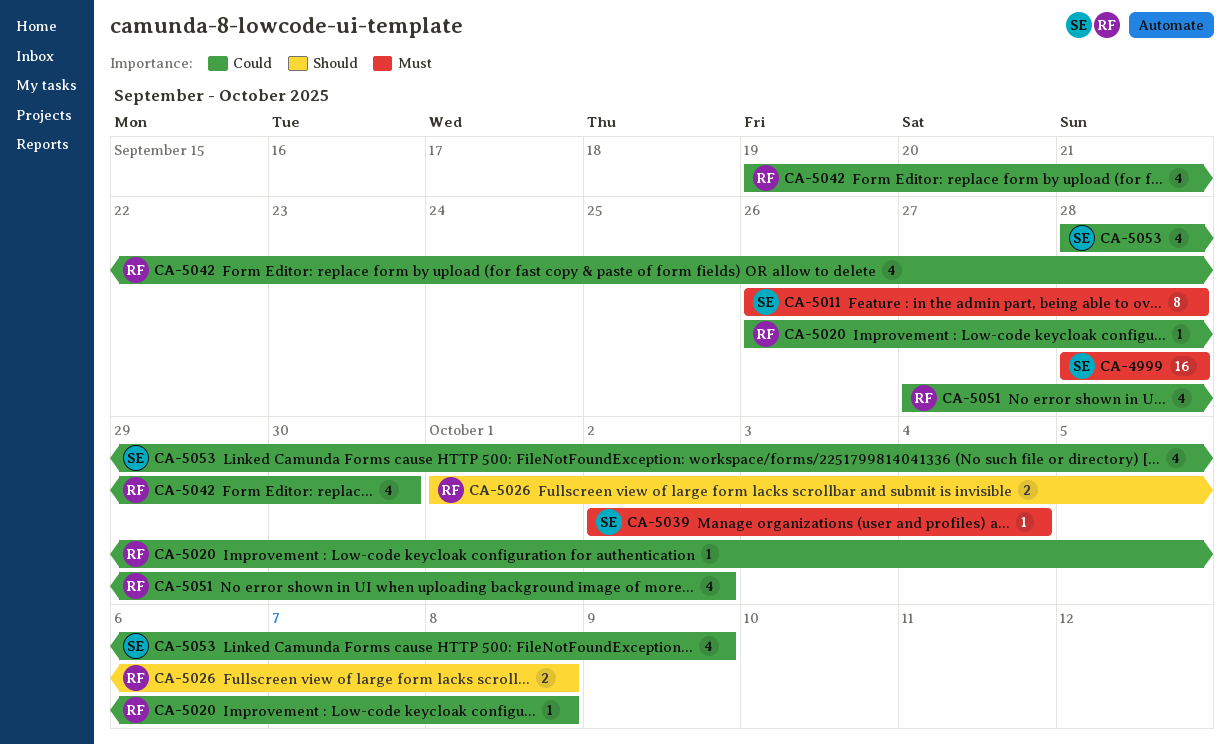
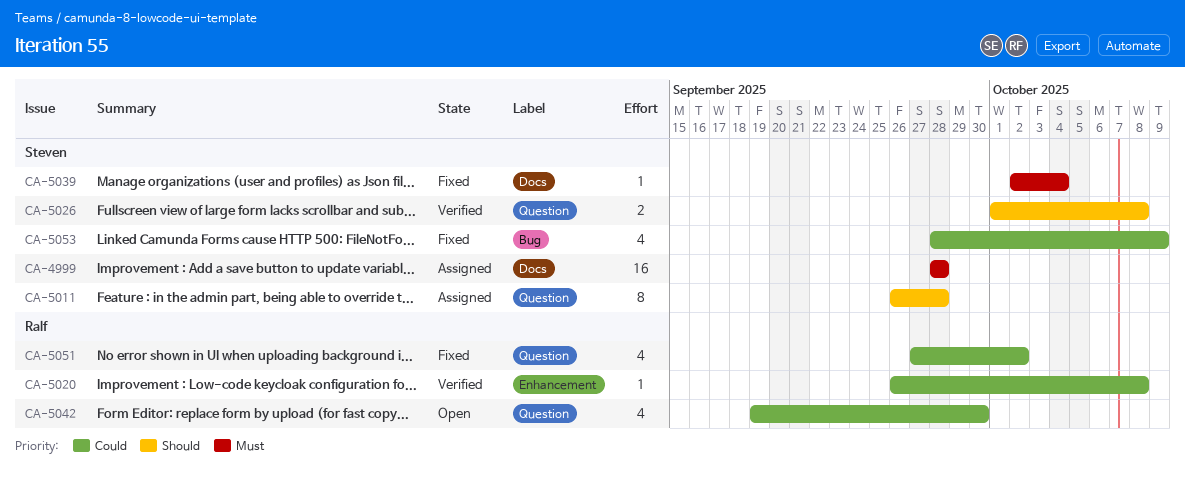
CA-5011, priority: Must -> Should
CA-5026, owner: Ralf -> Steven

